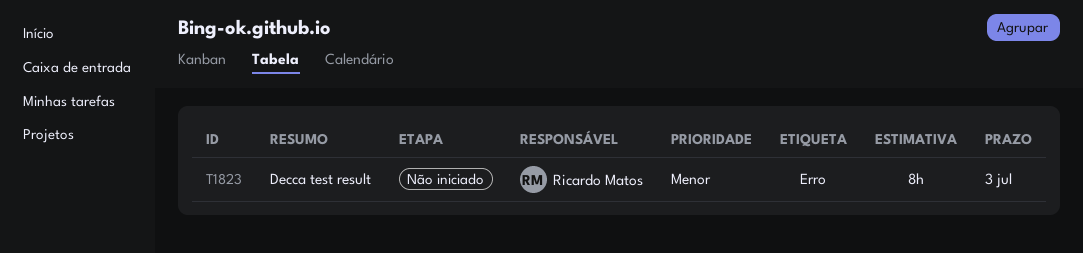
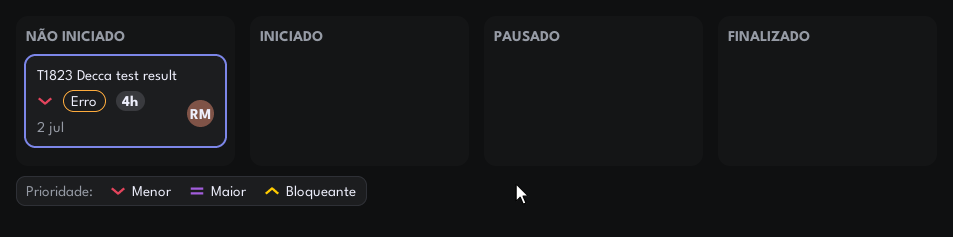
T1823, estimate: 8h -> 4h
T1823, due: Jul 3 -> Jul 2

